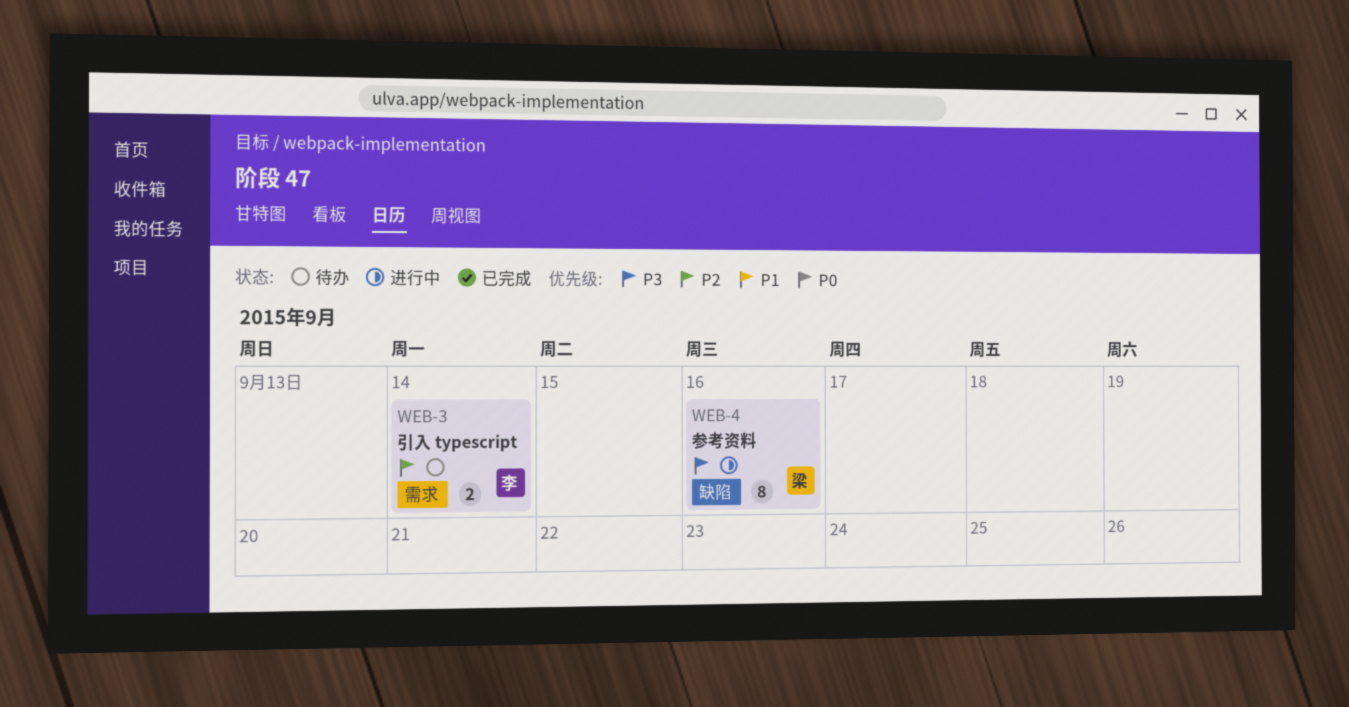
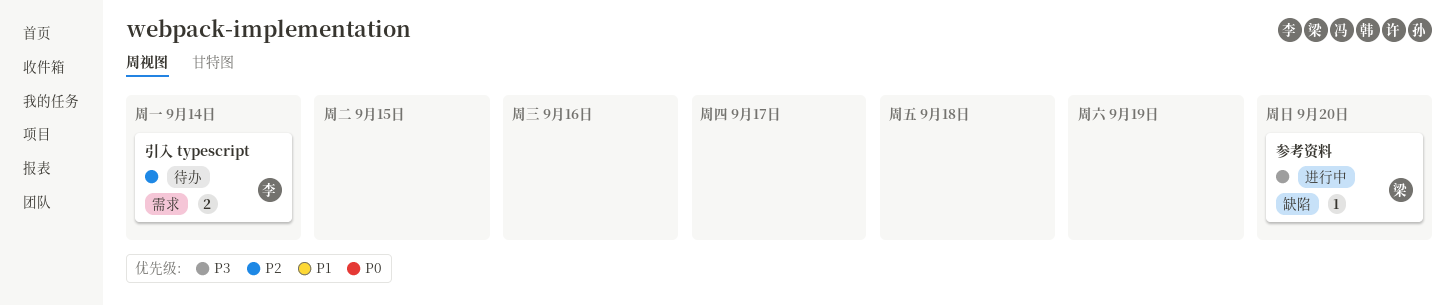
参考资料, estimate: 8 -> 1
参考资料, due: Sep 16 -> Sep 20

